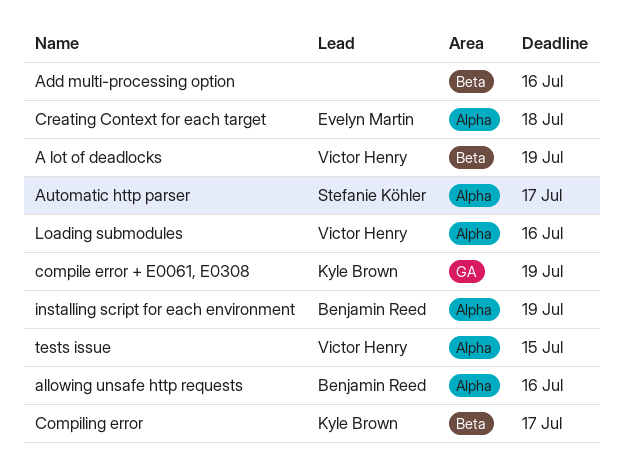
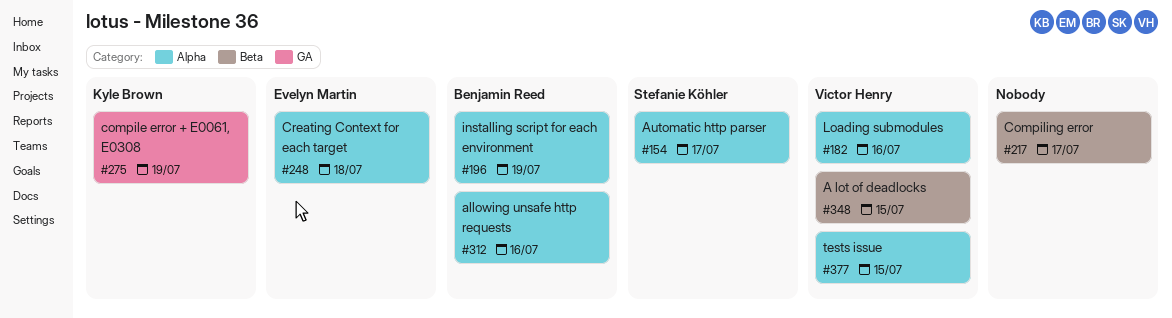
A lot of deadlocks, due: Jul 19 -> Jul 15
Add multi-processing option: present -> none
Compiling error, owner: Kyle Brown -> none

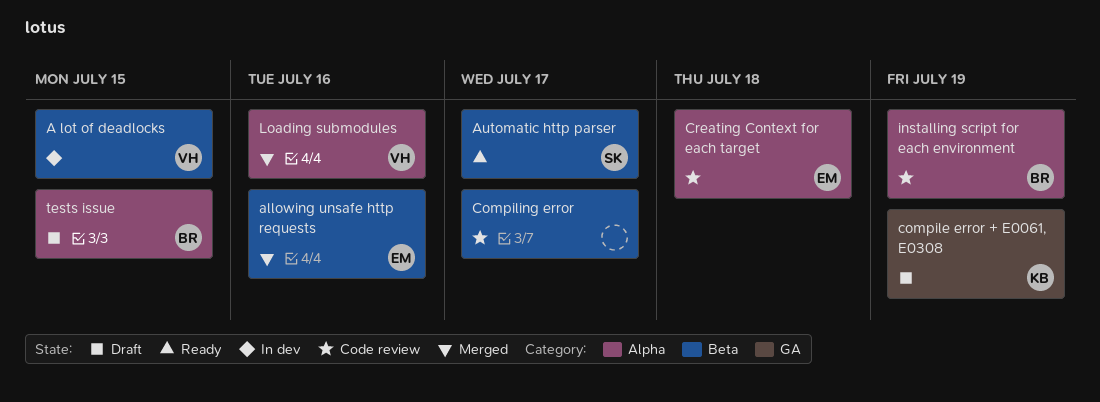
allowing unsafe http requests, owner: Benjamin Reed -> Evelyn Martin
allowing unsafe http requests, label: Alpha -> Beta
Automatic http parser, label: Alpha -> Beta
tests issue, owner: Victor Henry -> Benjamin Reed

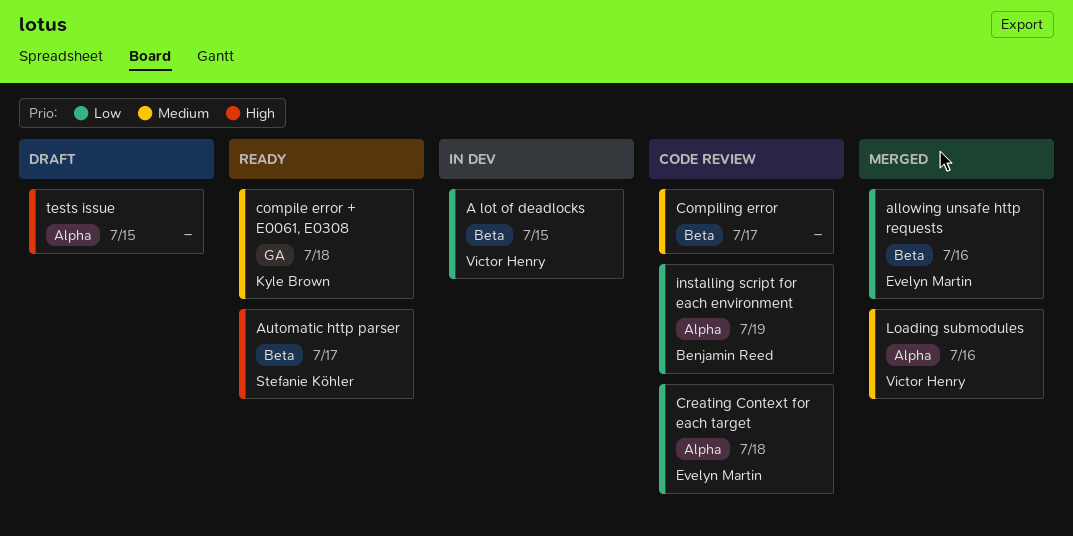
compile error + E0061, E0308, status: Draft -> Ready
compile error + E0061, E0308, due: Jul 19 -> Jul 18
tests issue, owner: Benjamin Reed -> none

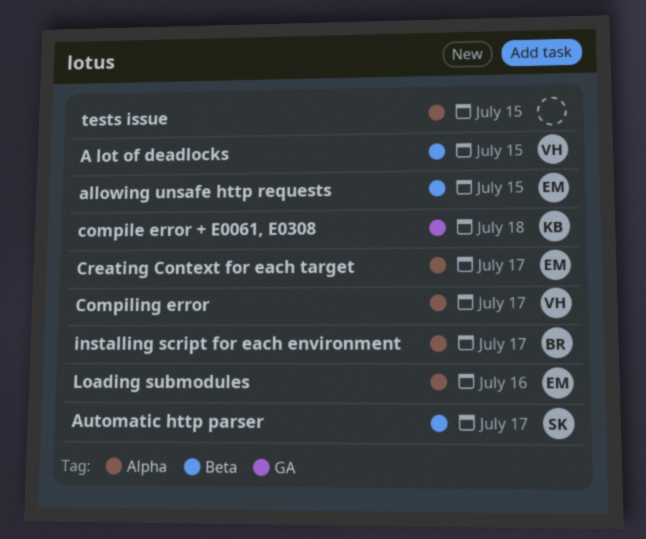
allowing unsafe http requests, due: Jul 16 -> Jul 15
Compiling error, owner: none -> Victor Henry
Compiling error, label: Beta -> Alpha
Creating Context for each target, due: Jul 18 -> Jul 17
installing script for each environment, due: Jul 19 -> Jul 17
Loading submodules, owner: Victor Henry -> Evelyn Martin

